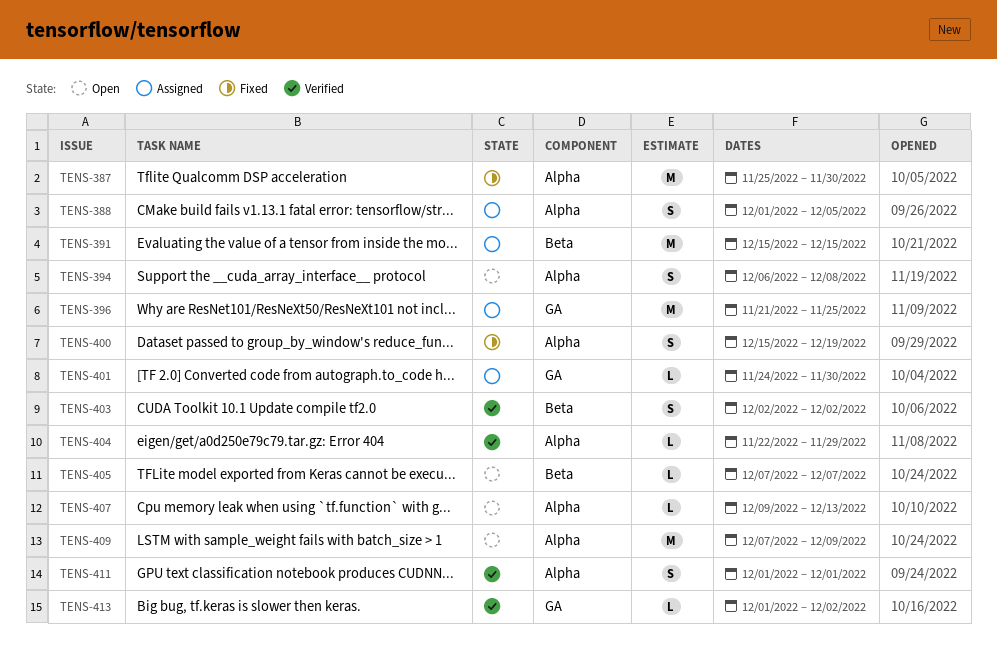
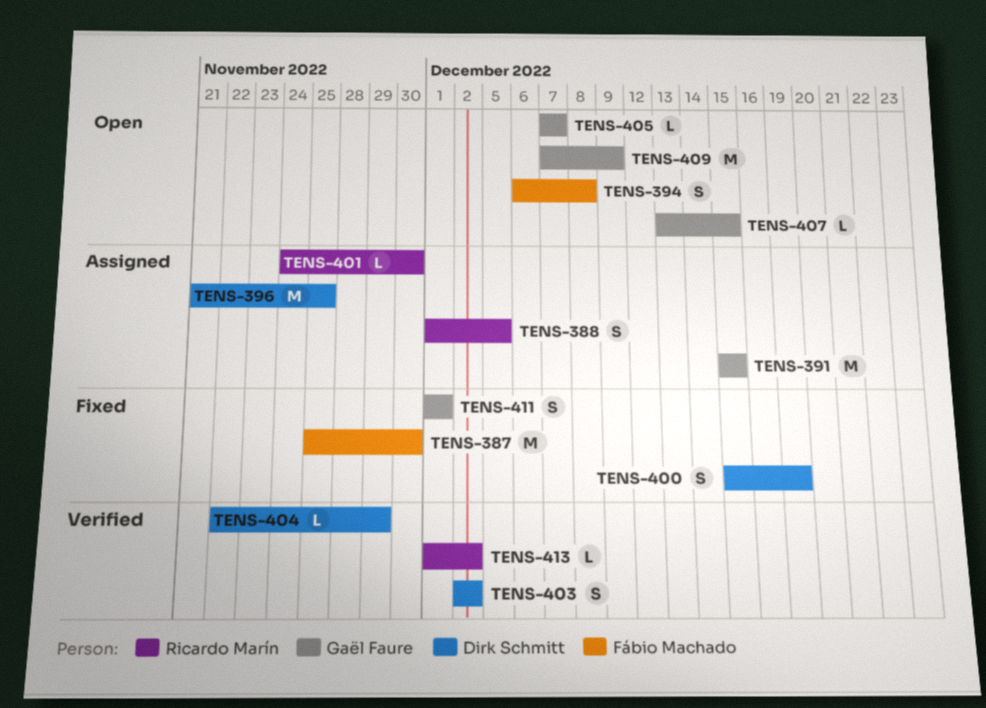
TENS-407, start: Dec 9 -> Dec 13
TENS-407, due: Dec 13 -> Dec 15
TENS-411, status: Verified -> Fixed

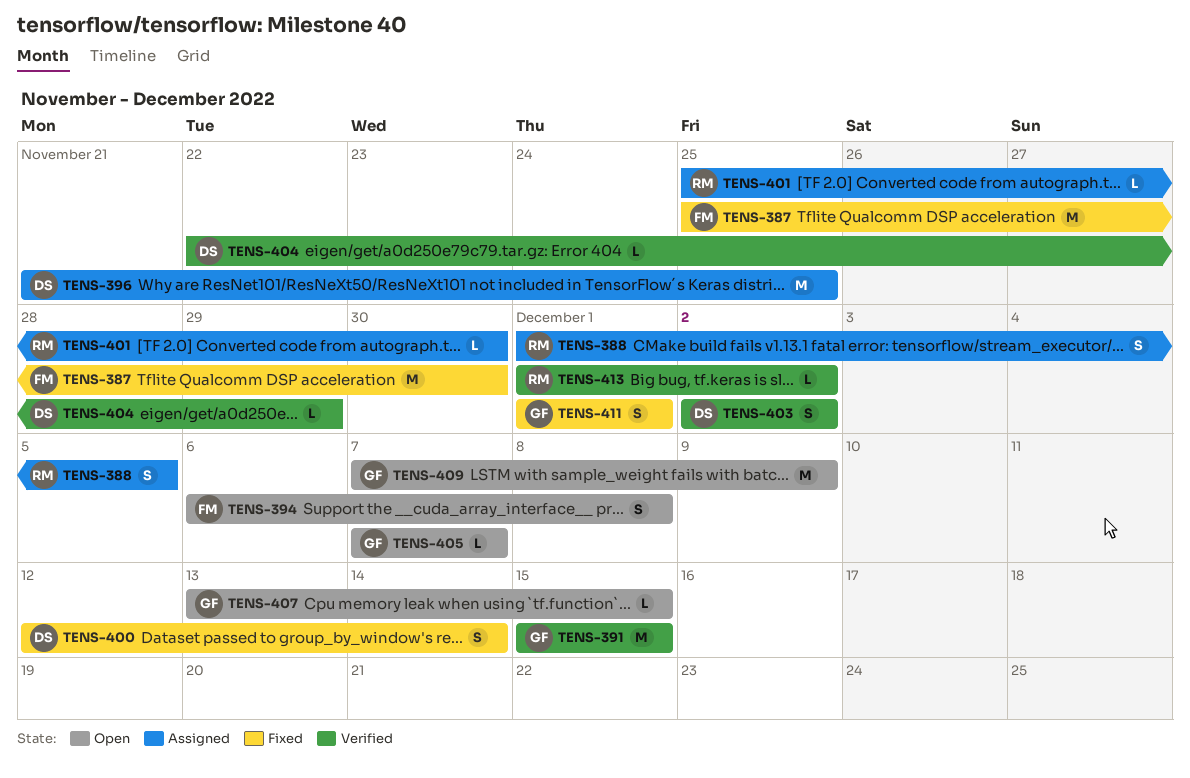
TENS-391, status: Assigned -> Verified
TENS-400, start: Dec 15 -> Dec 12
TENS-400, due: Dec 19 -> Dec 14
TENS-401, start: Nov 24 -> Nov 25

